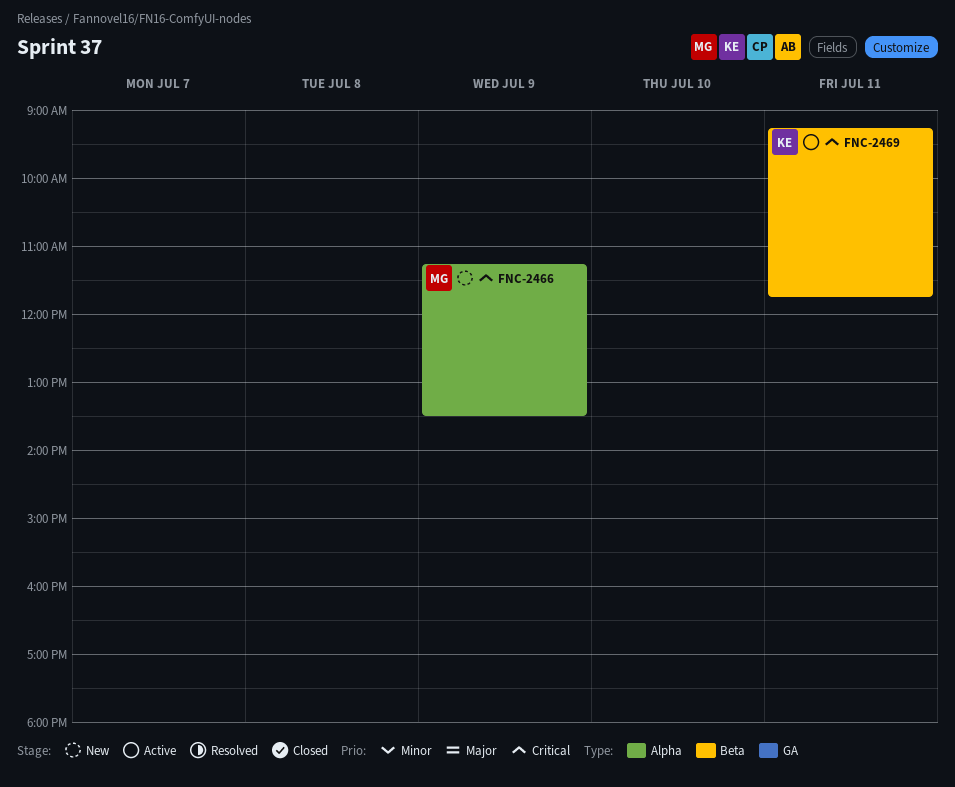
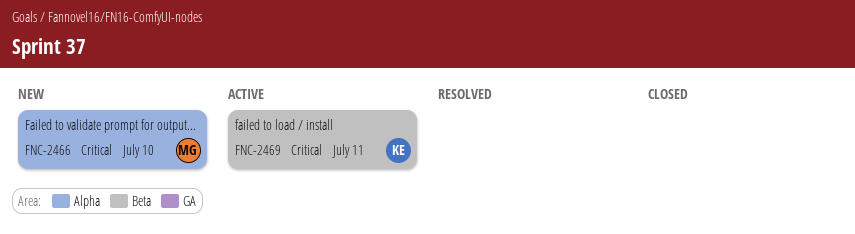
FNC-2466, day: Jul 9 -> Jul 10

